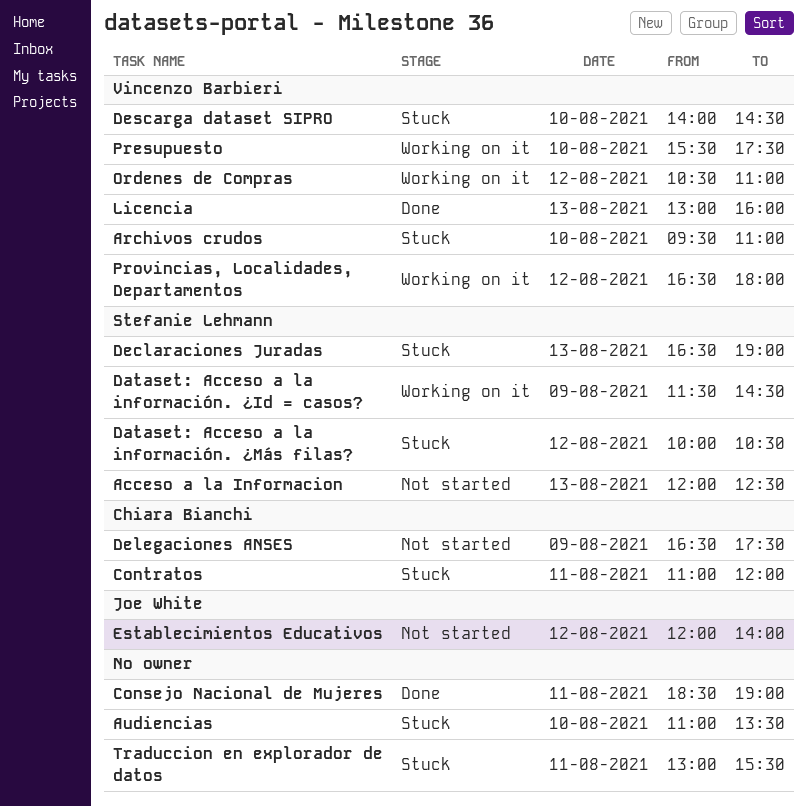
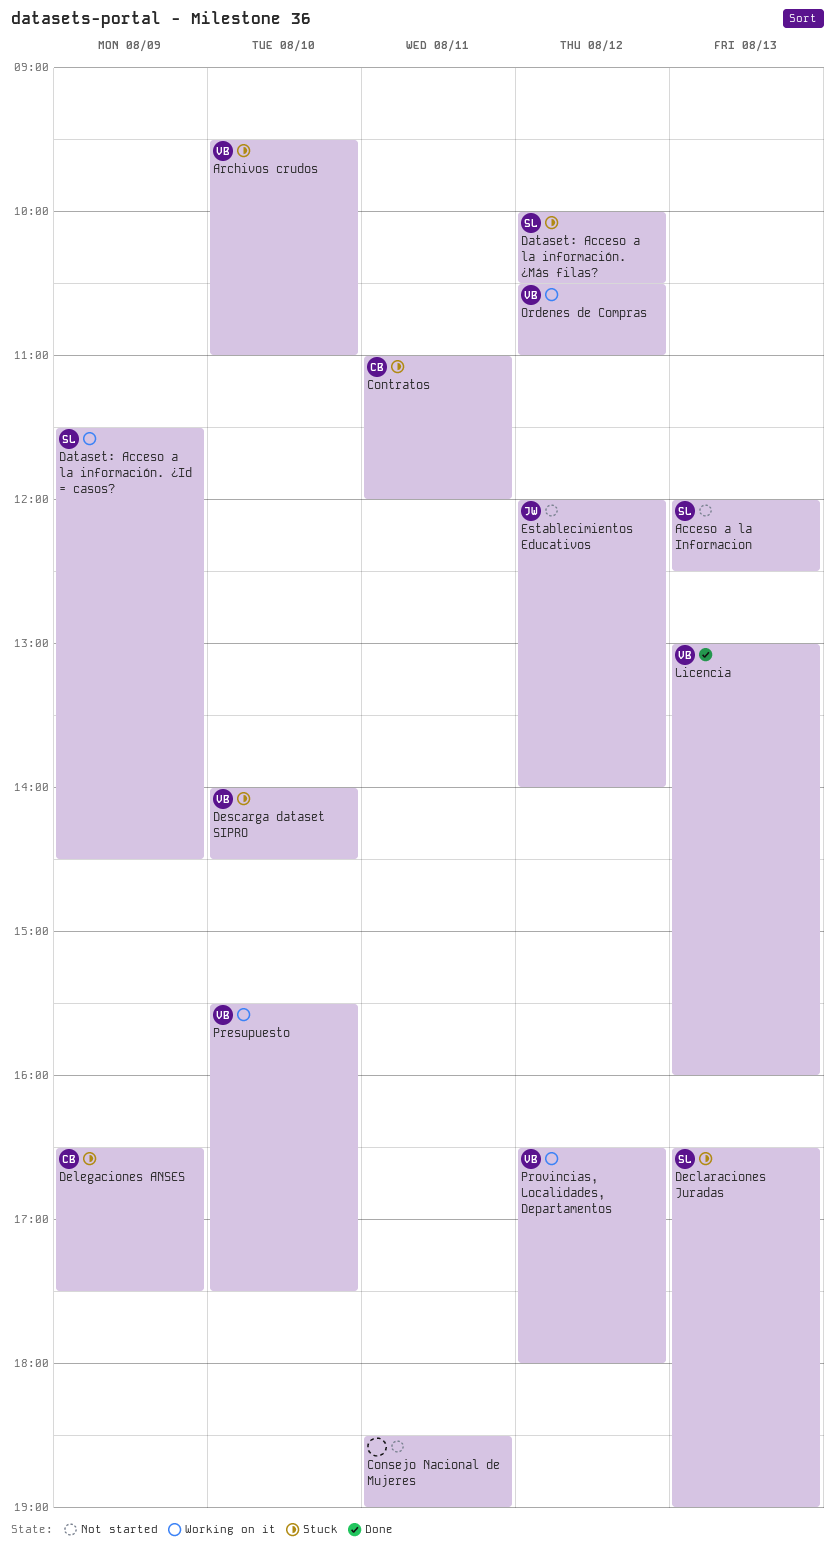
Audiencias: present -> none
Consejo Nacional de Mujeres, status: Done -> Not started
Delegaciones ANSES, status: Not started -> Stuck
Traduccion en explorador de datos: present -> none

